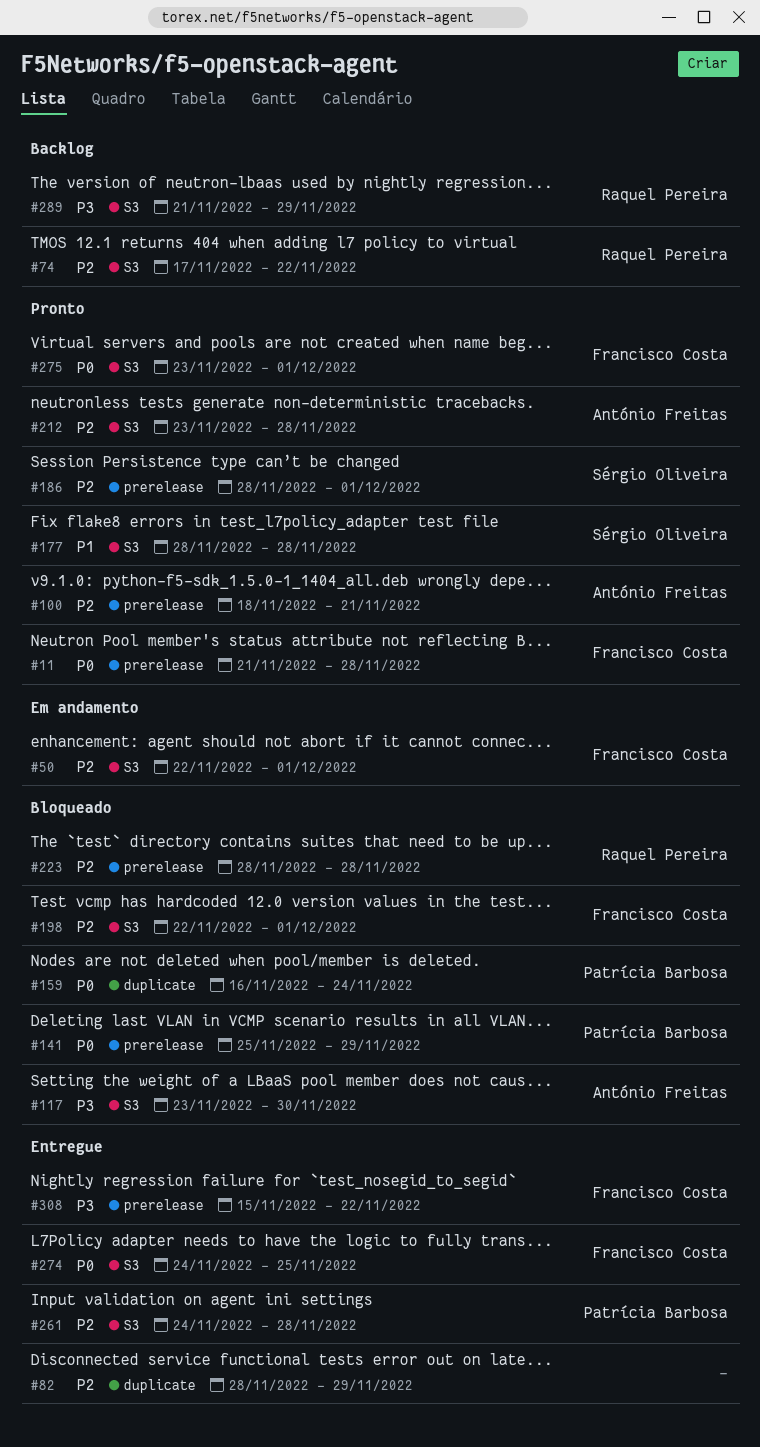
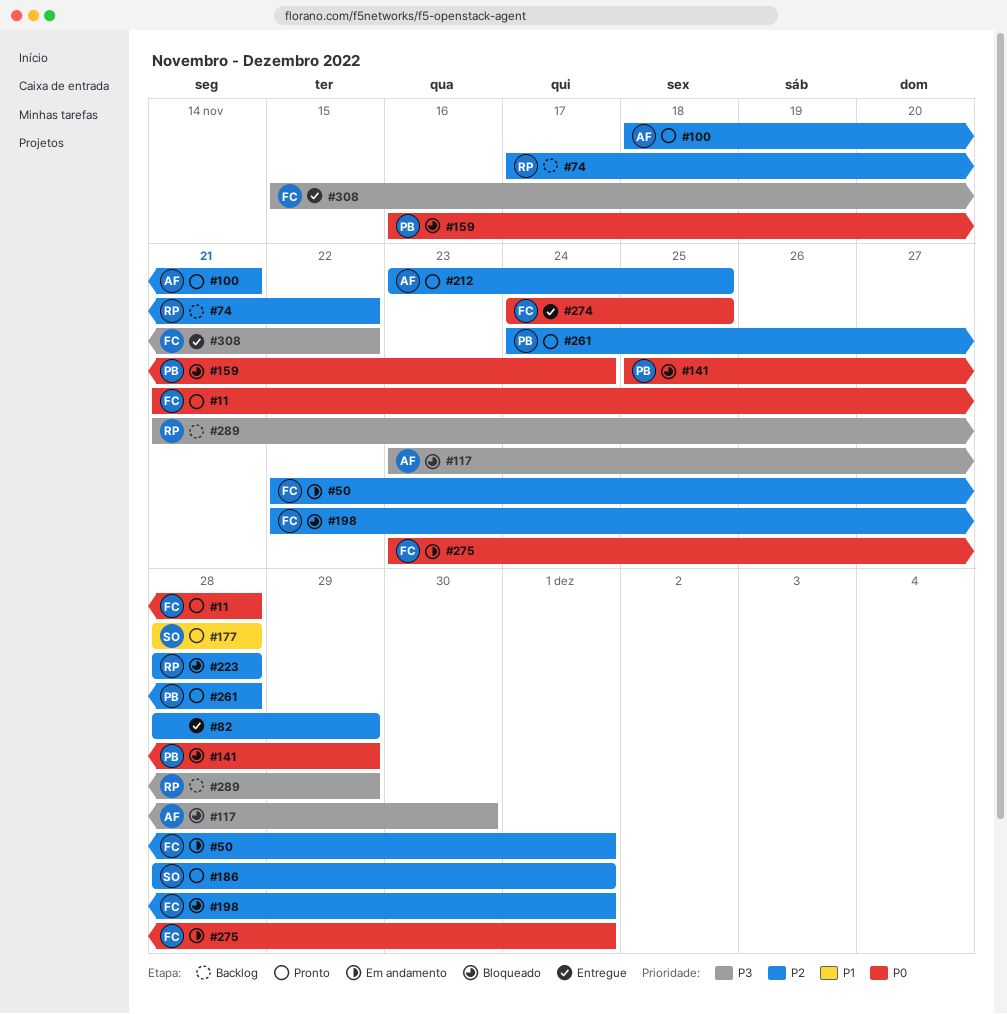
#212, due: Nov 28 -> Nov 25
#261, status: Entregue -> Pronto
#275, status: Pronto -> Em andamento

